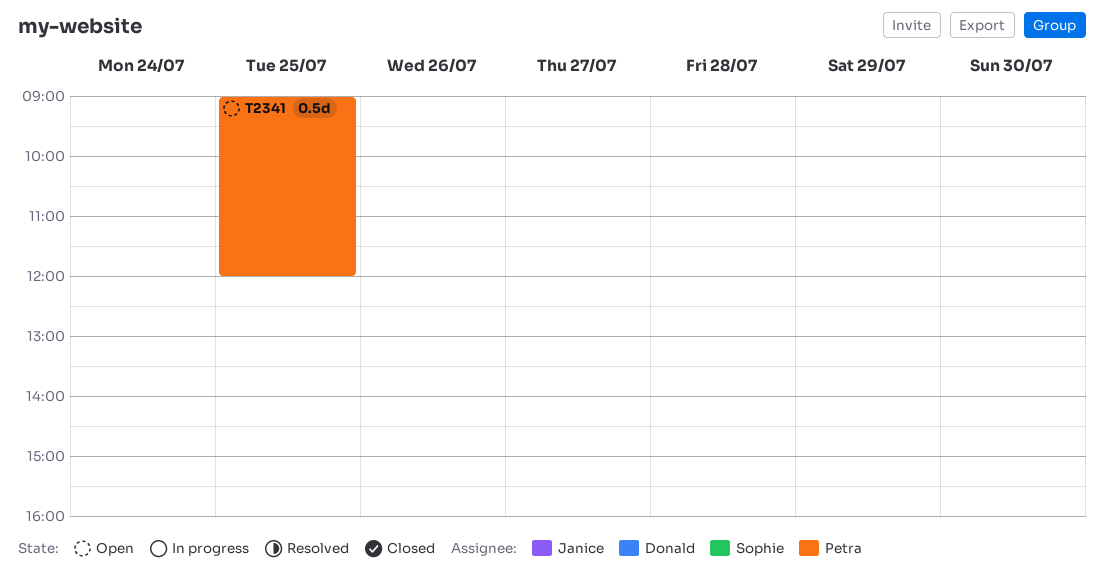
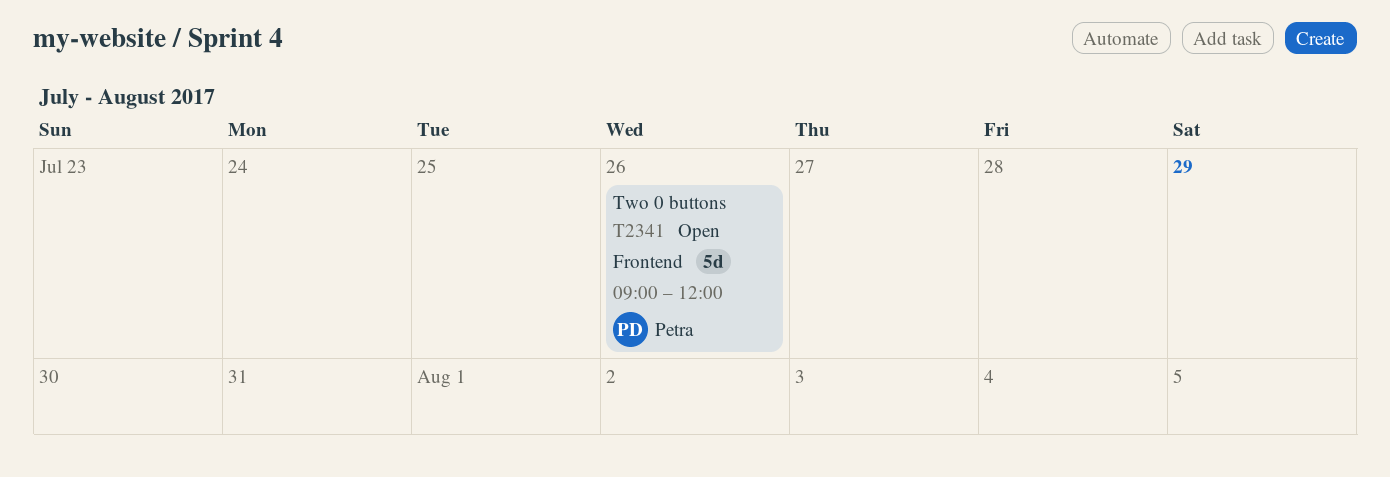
T2341, estimate: 0.5d -> 5d
T2341, day: Jul 25 -> Jul 26

